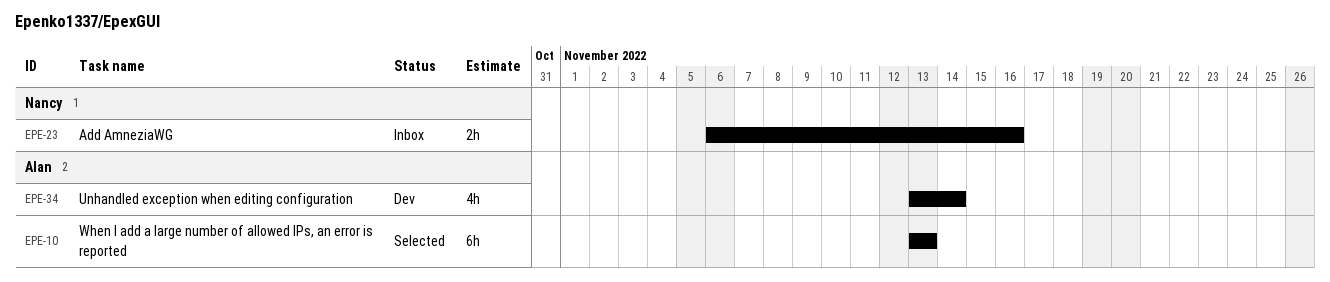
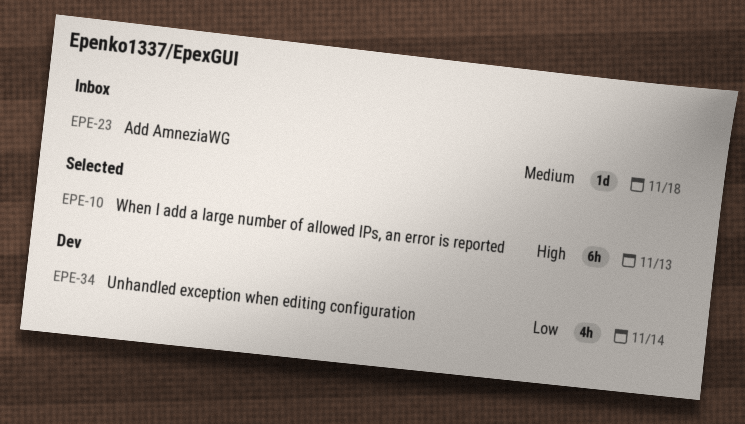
EPE-23, estimate: 2h -> 1d
EPE-23, due: Nov 16 -> Nov 18

